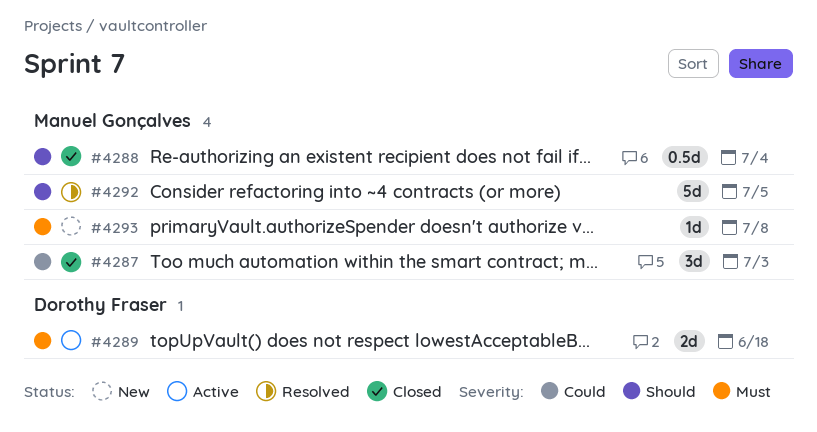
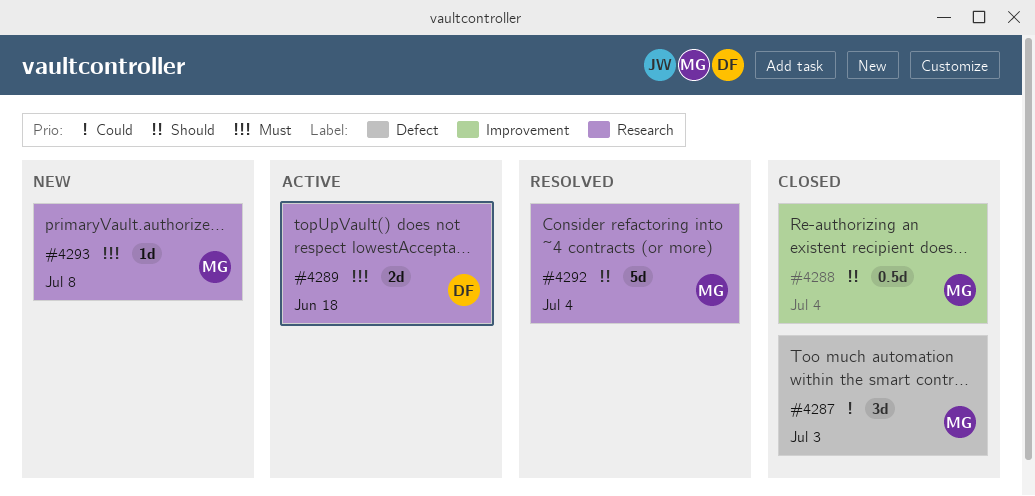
#4292, due: Jul 5 -> Jul 4

